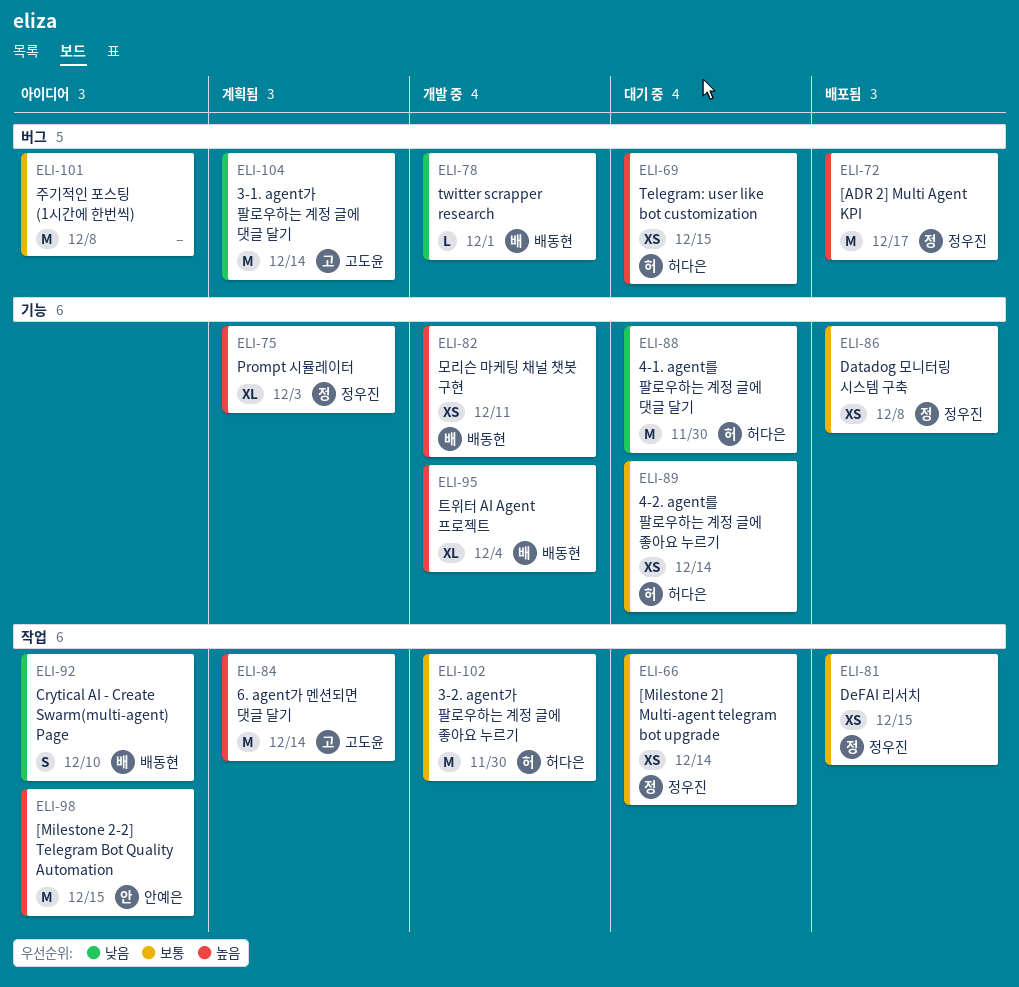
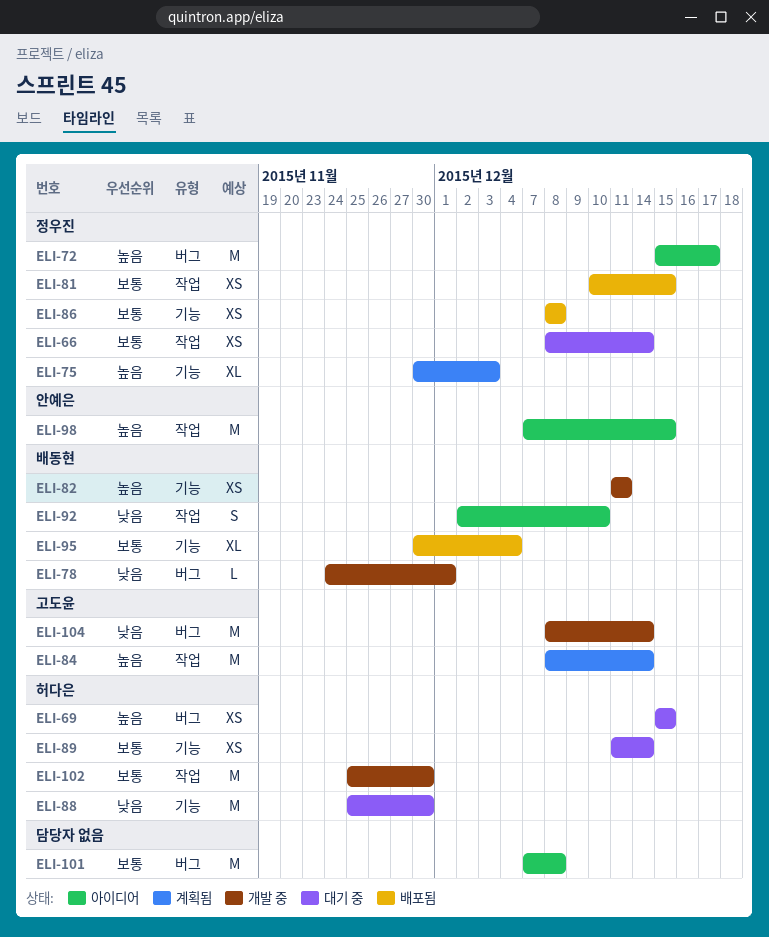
ELI-72, status: 배포됨 -> 아이디어
ELI-95, status: 개발 중 -> 배포됨
ELI-95, priority: 높음 -> 보통
ELI-104, status: 계획됨 -> 개발 중

